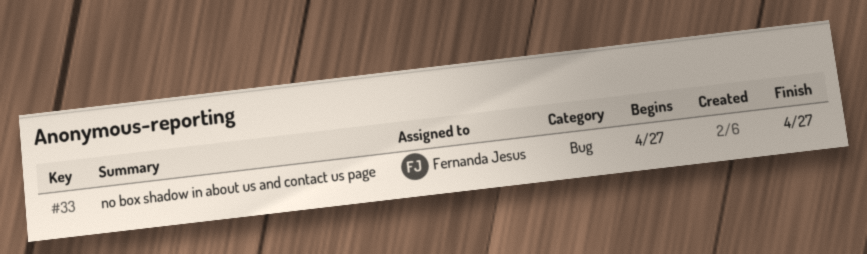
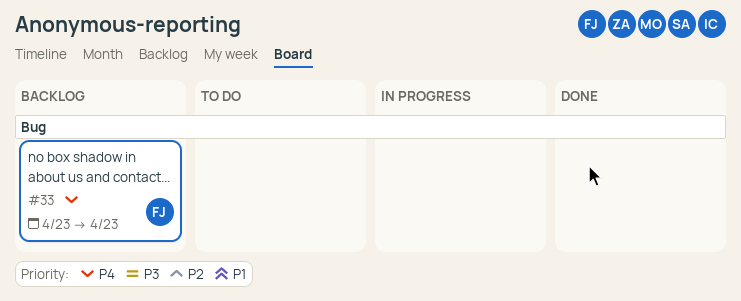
#33, start: Apr 27 -> Apr 23
#33, due: Apr 27 -> Apr 23

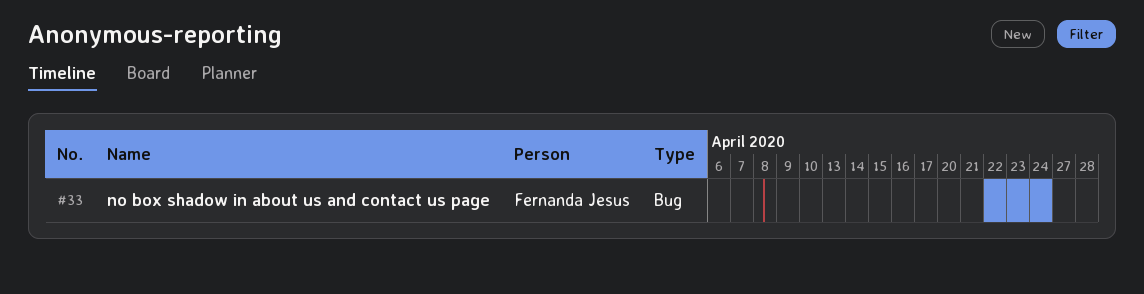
#33, start: Apr 23 -> Apr 22
#33, due: Apr 23 -> Apr 24

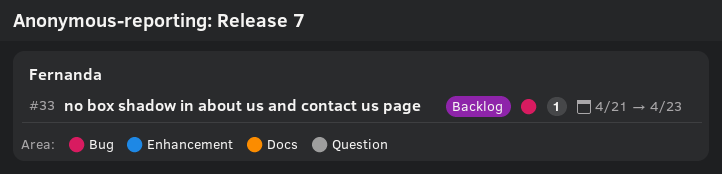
#33, start: Apr 22 -> Apr 21
#33, due: Apr 24 -> Apr 23

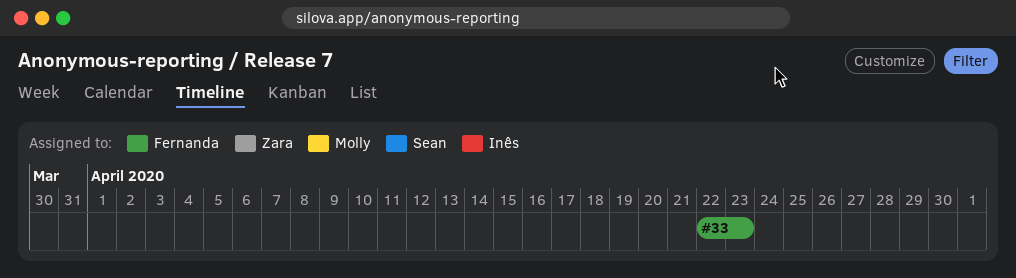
#33, start: Apr 21 -> Apr 22

